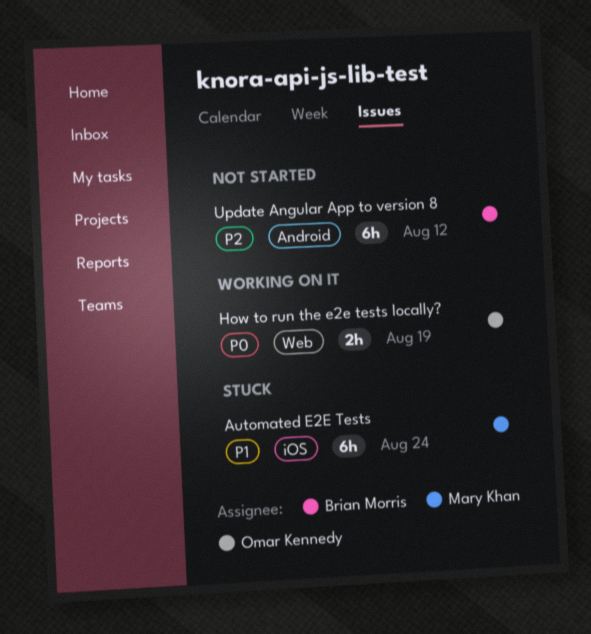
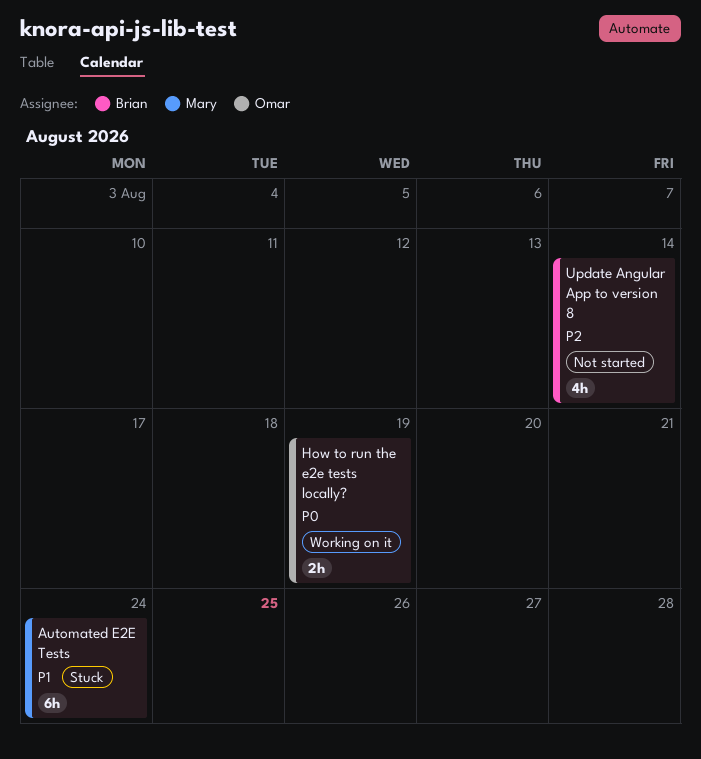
Update Angular App to version 8, estimate: 6h -> 4h
Update Angular App to version 8, due: Aug 12 -> Aug 14

